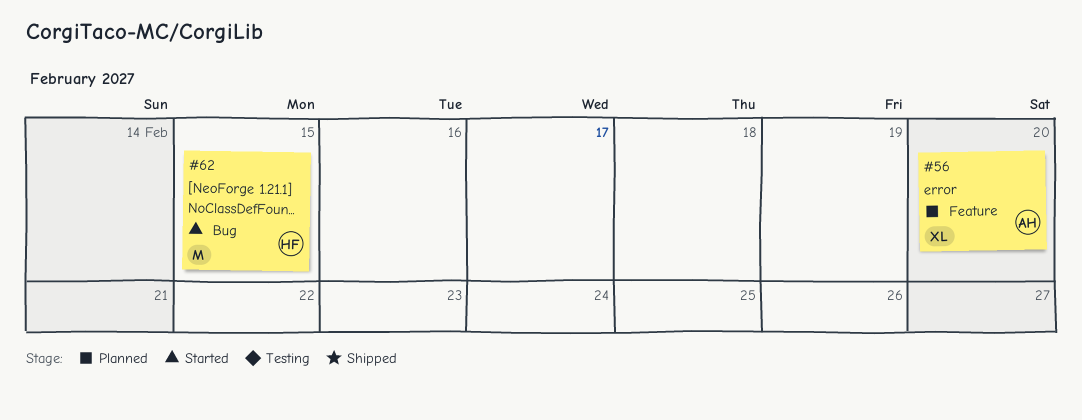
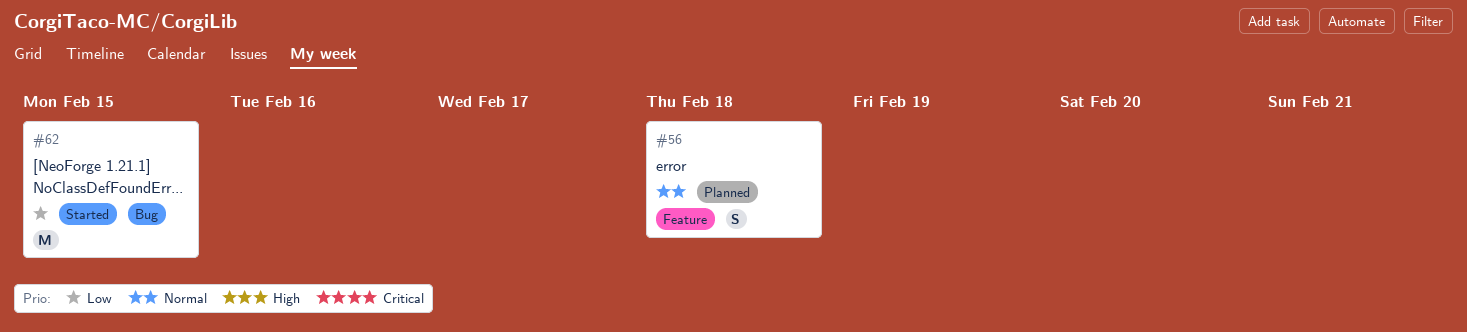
#56, estimate: XL -> S
#56, due: Feb 20 -> Feb 18

